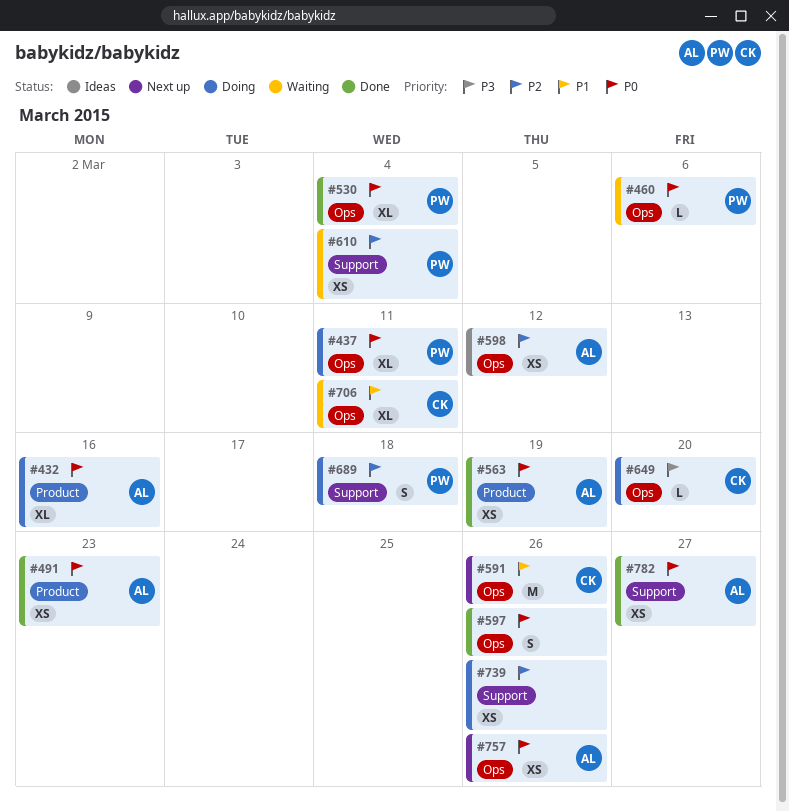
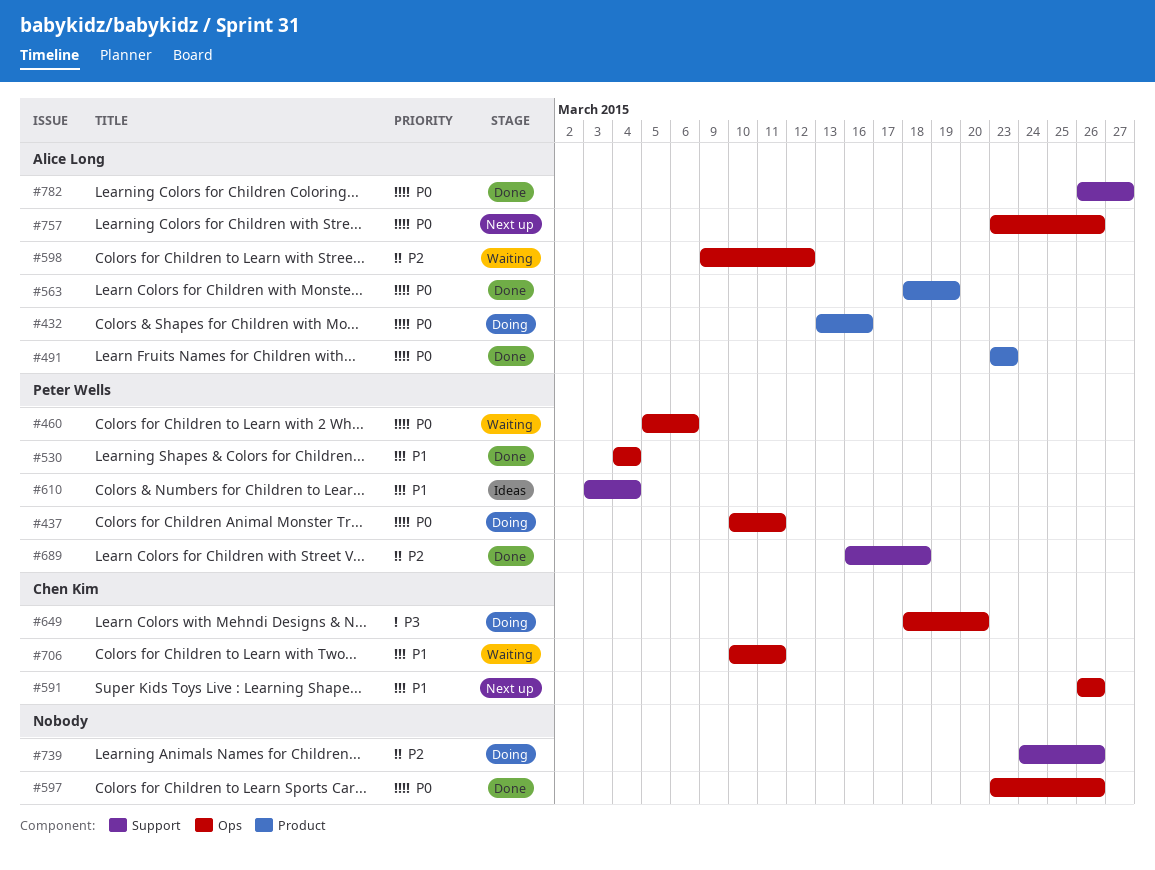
#530, priority: P0 -> P1
#598, status: Ideas -> Waiting
#610, status: Waiting -> Ideas
#610, priority: P2 -> P1
#689, status: Doing -> Done

